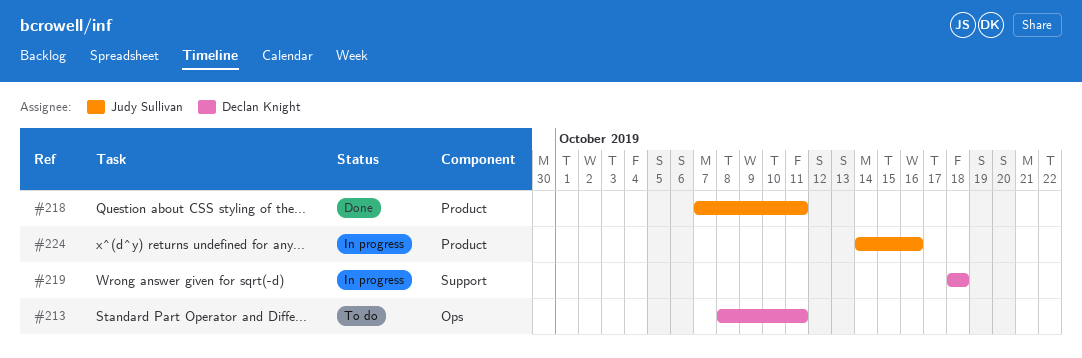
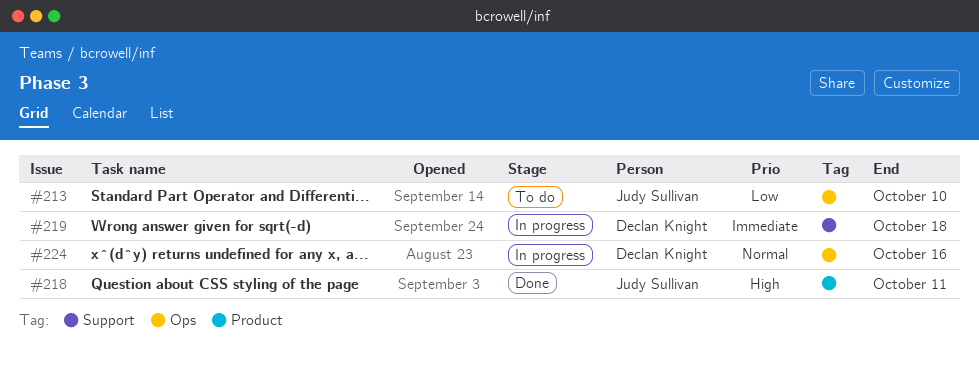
#213, owner: Declan Knight -> Judy Sullivan
#213, due: Oct 11 -> Oct 10
#224, owner: Judy Sullivan -> Declan Knight
#224, label: Product -> Ops

